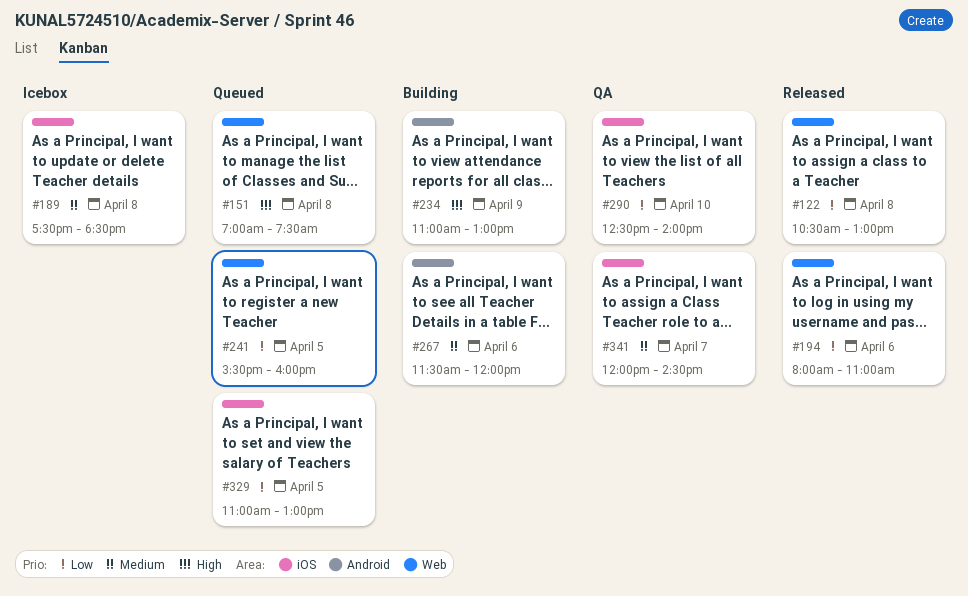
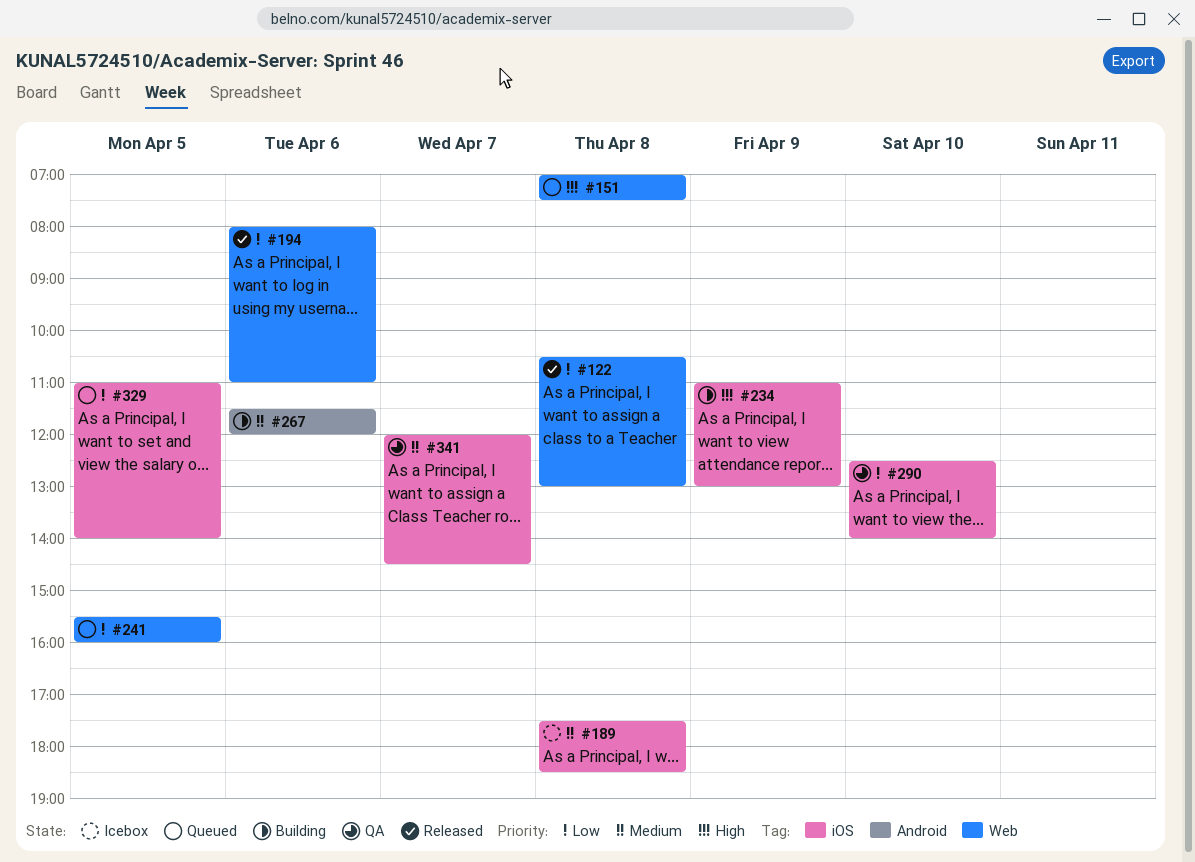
#234, label: Android -> iOS
#329, ends: 13:00 -> 14:00

